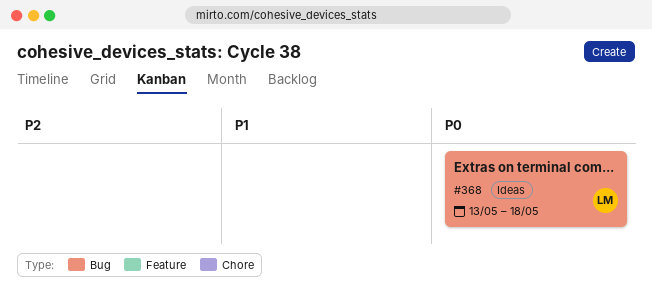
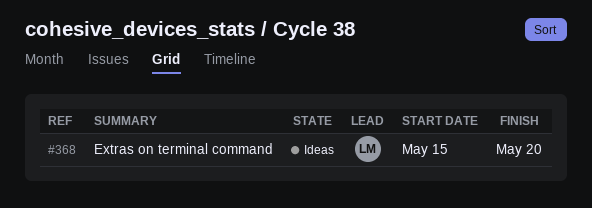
#368, start: May 13 -> May 15
#368, due: May 18 -> May 20

